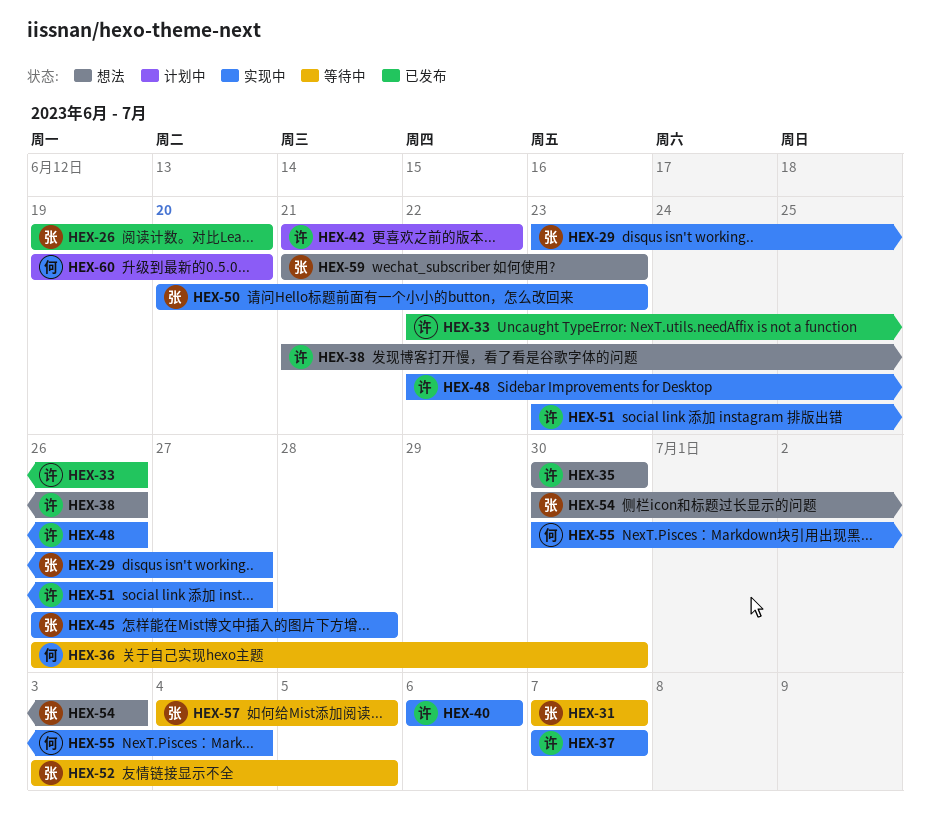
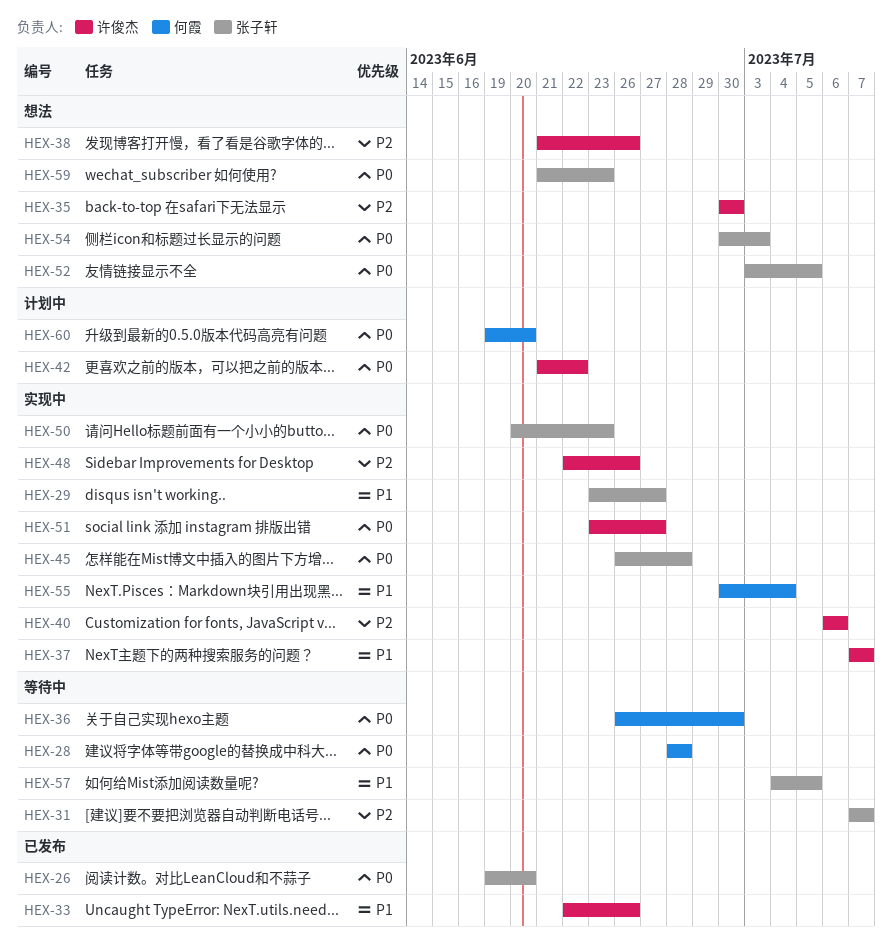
HEX-28: none -> present
HEX-52, status: 等待中 -> 想法

